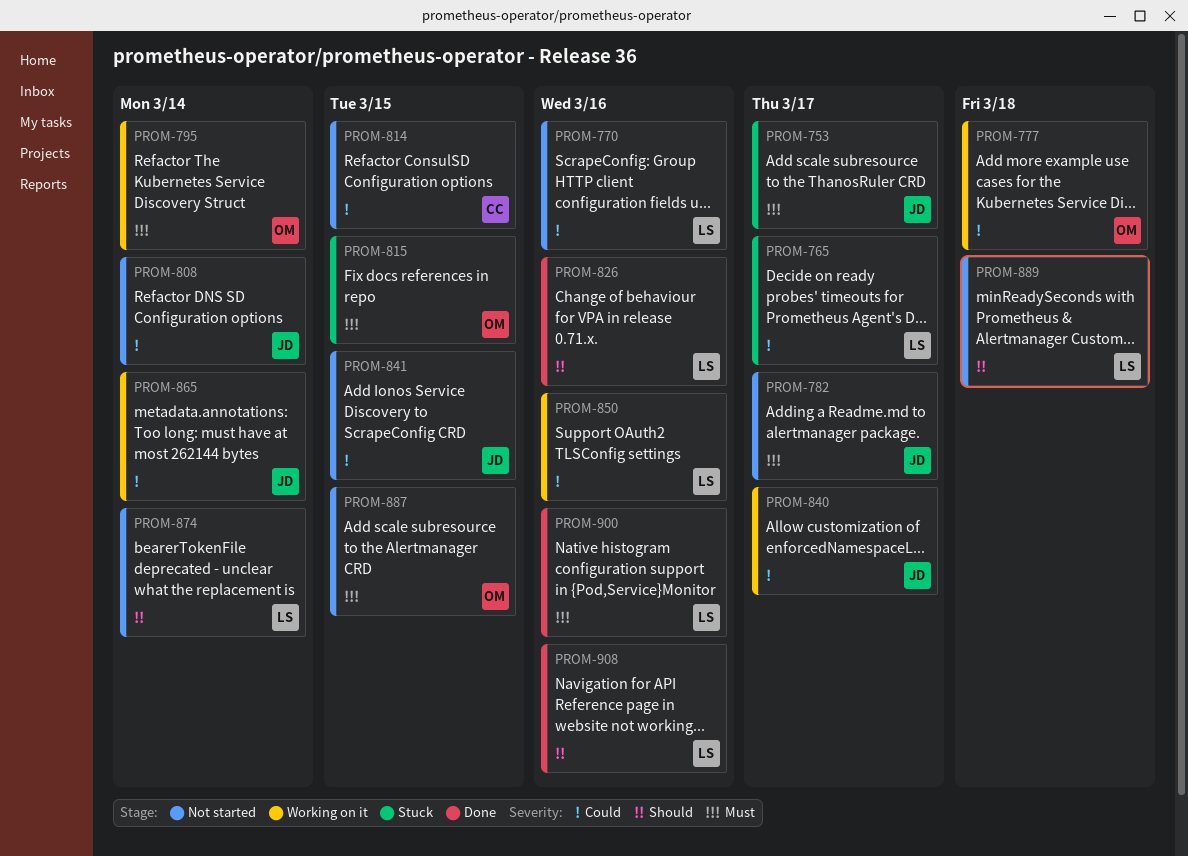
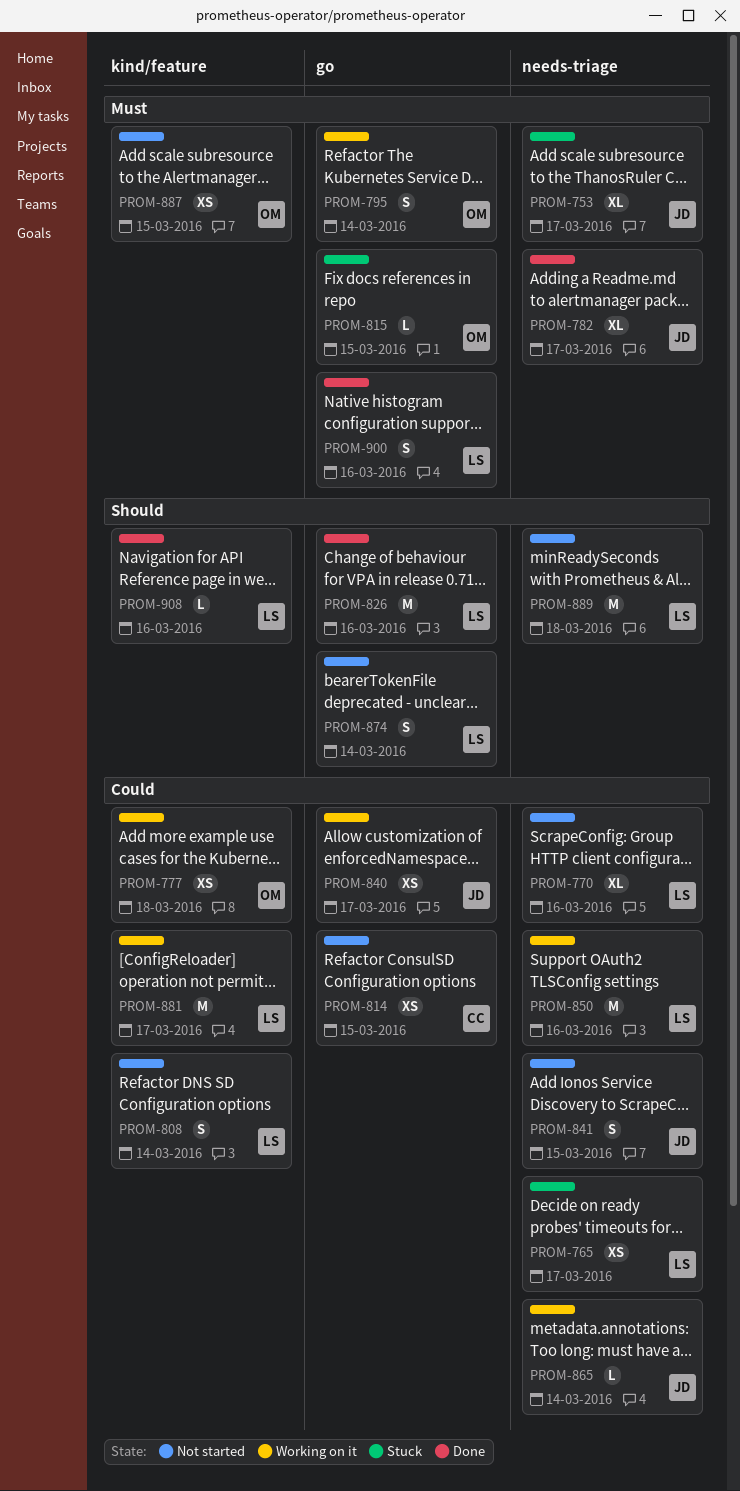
PROM-782, status: Not started -> Done
PROM-808, owner: JD -> LS
PROM-881: none -> present

